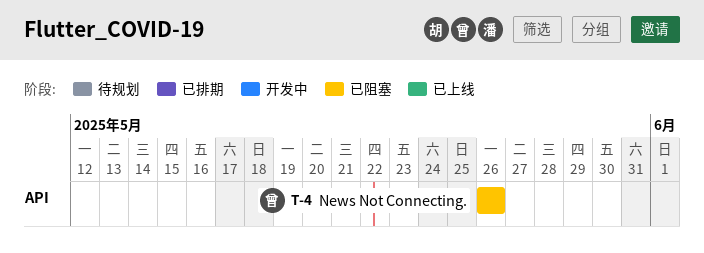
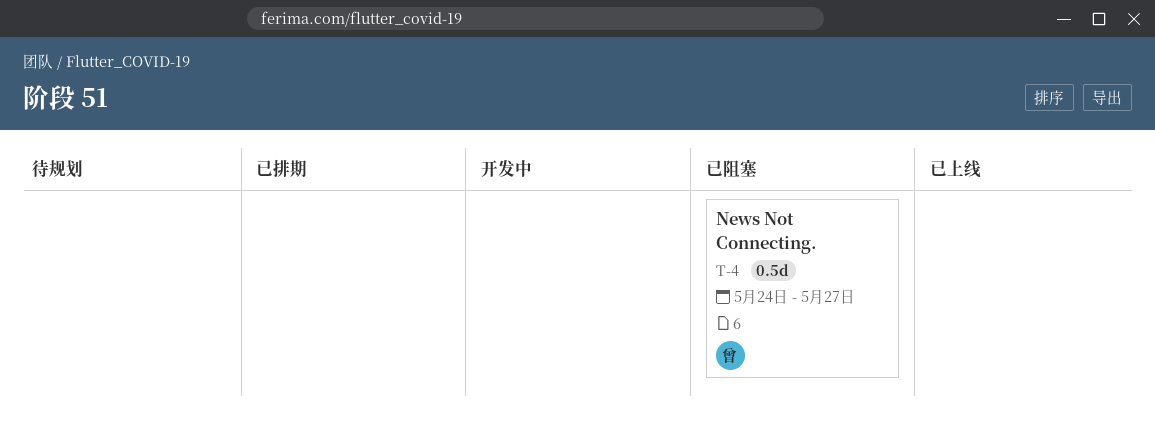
T-4, start: May 26 -> May 24
T-4, due: May 26 -> May 27

